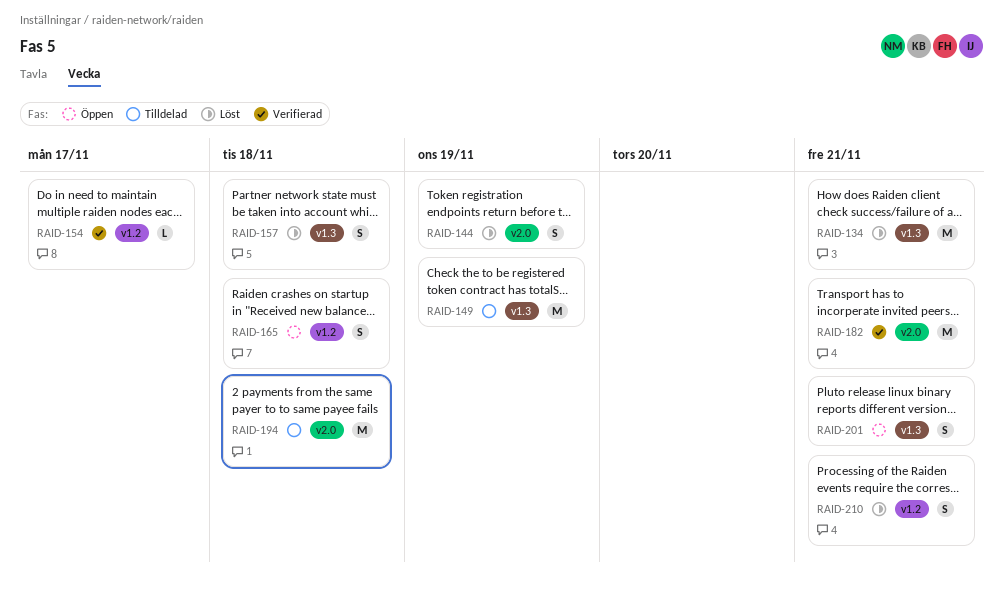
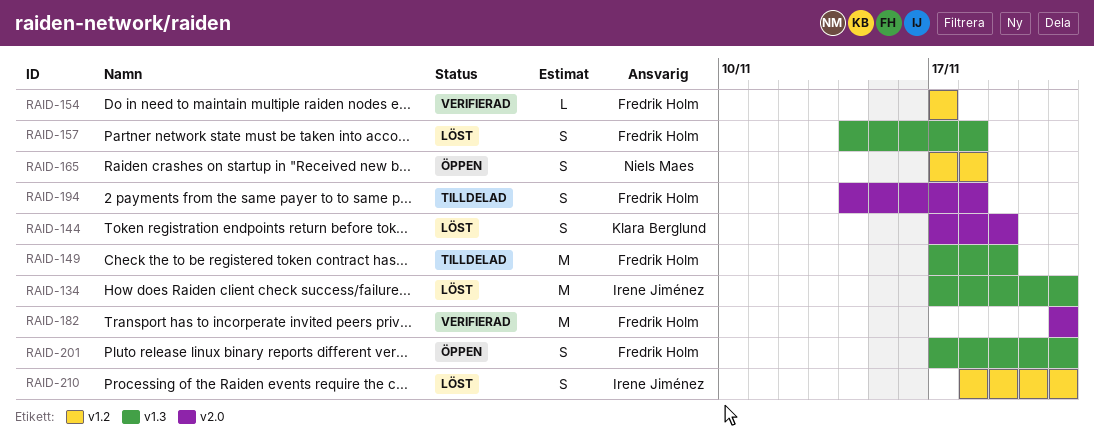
RAID-194, estimate: M -> S

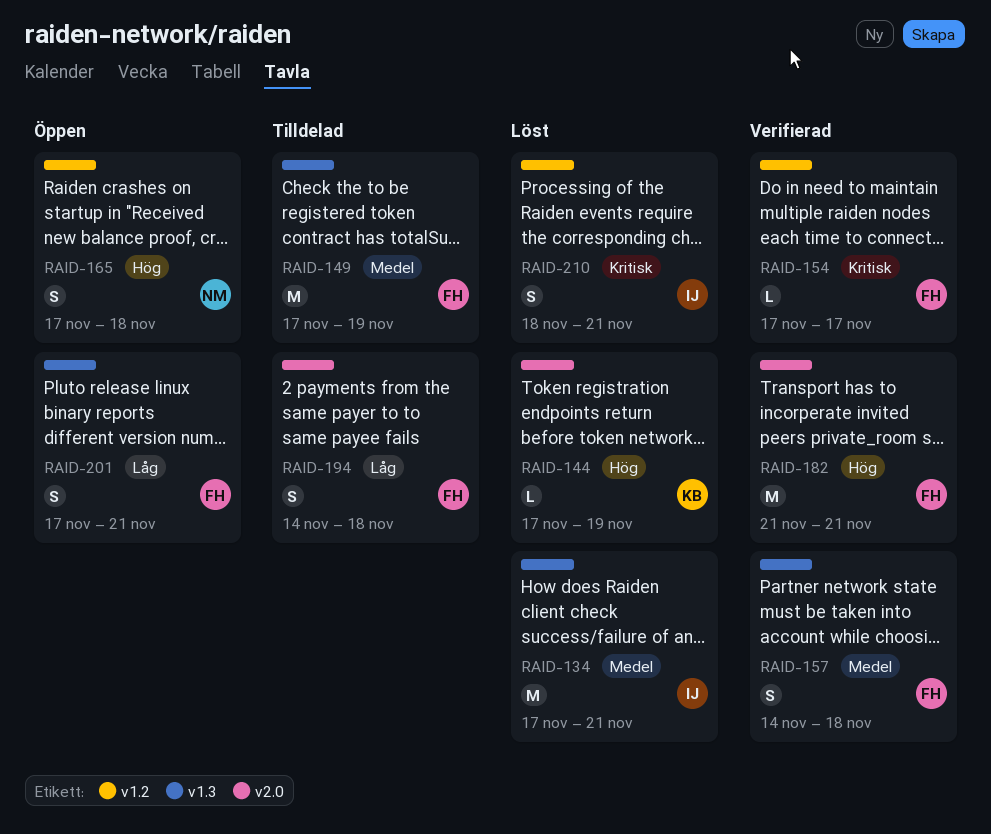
RAID-144, estimate: S -> L
RAID-157, status: Löst -> Verifierad

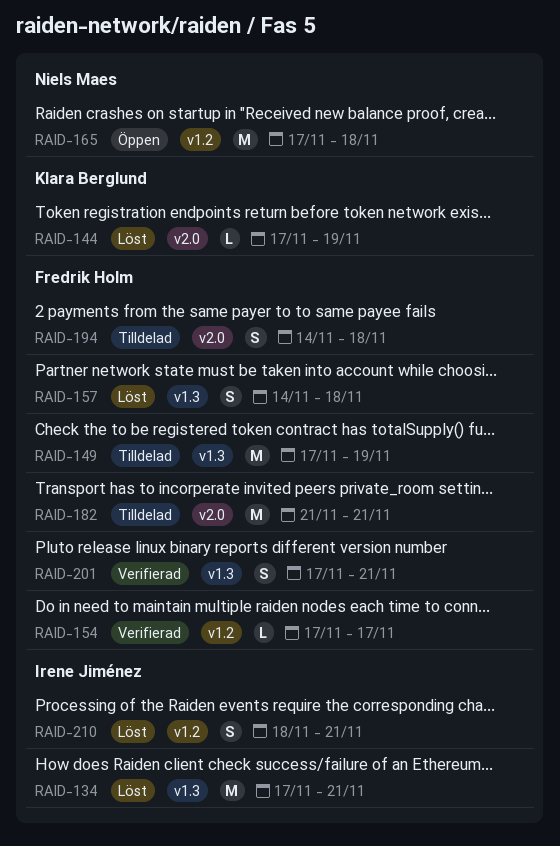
RAID-157, status: Verifierad -> Löst
RAID-165, estimate: S -> M
RAID-182, status: Verifierad -> Tilldelad
RAID-201, status: Öppen -> Verifierad

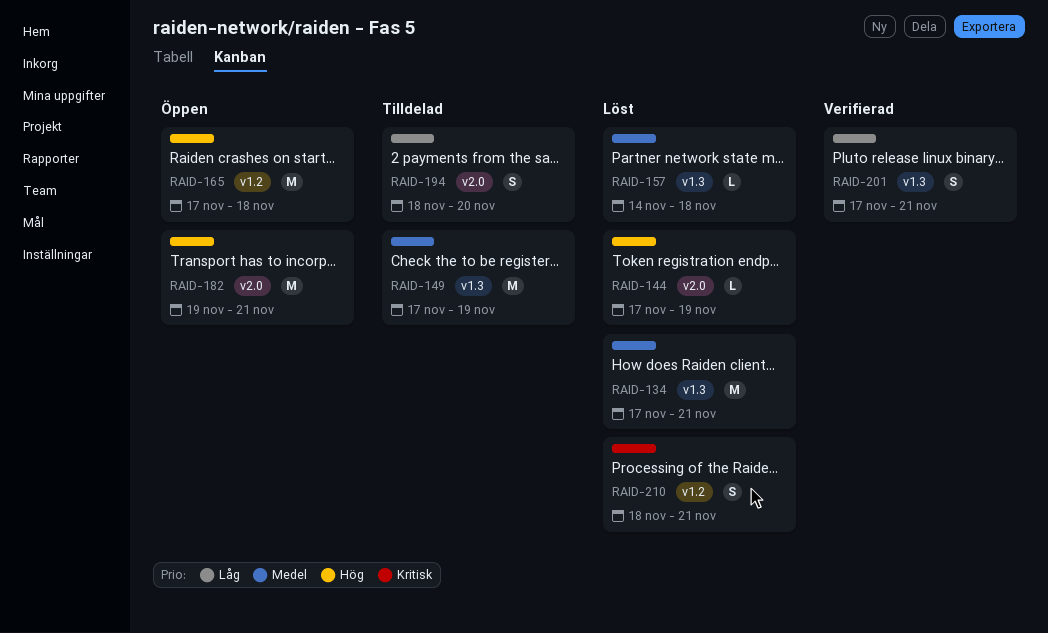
RAID-154: present -> none
RAID-157, estimate: S -> L
RAID-182, status: Tilldelad -> Öppen
RAID-182, start: Nov 21 -> Nov 19
RAID-194, start: Nov 14 -> Nov 18
RAID-194, due: Nov 18 -> Nov 20

